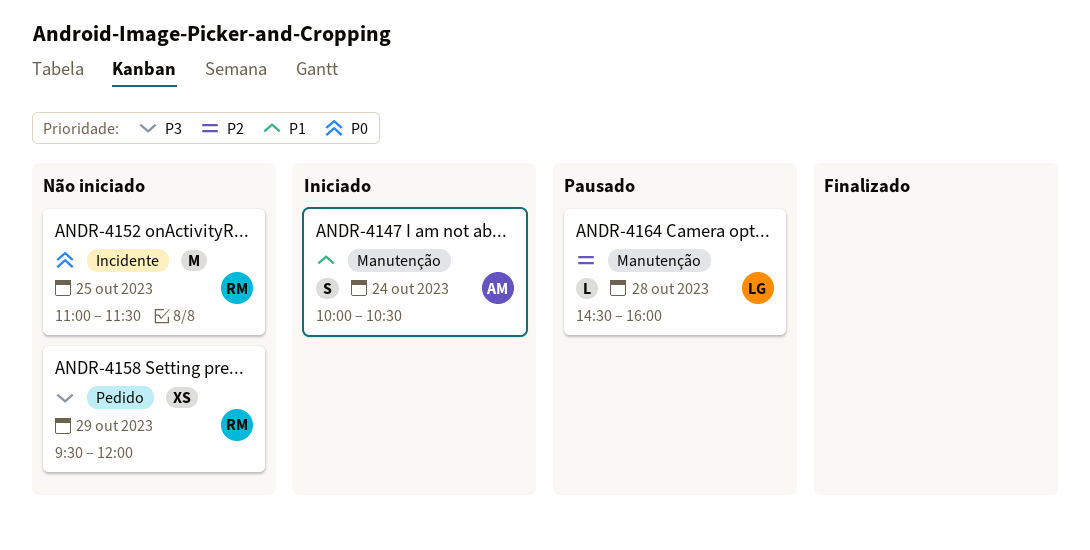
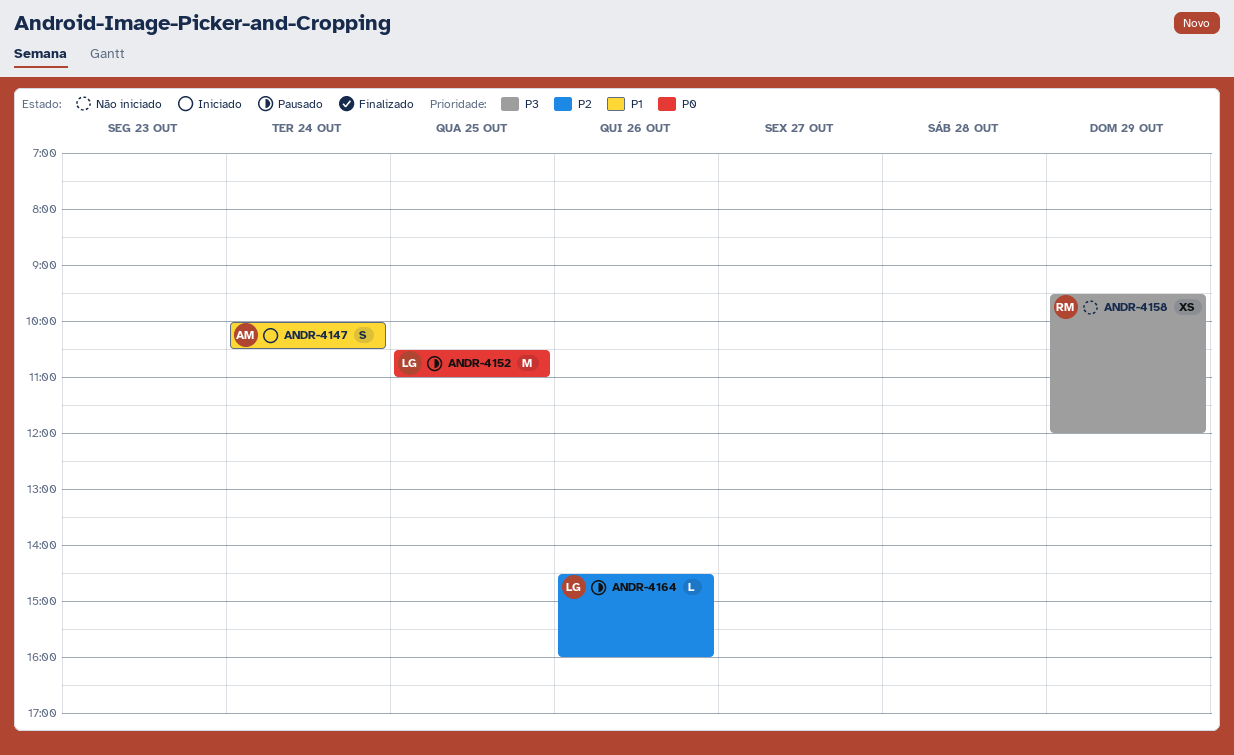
ANDR-4152, status: Não iniciado -> Pausado
ANDR-4152, owner: RM -> LG
ANDR-4152, begins: 11:00 -> 10:30
ANDR-4152, ends: 11:30 -> 11:00
ANDR-4164, day: Oct 28 -> Oct 26

